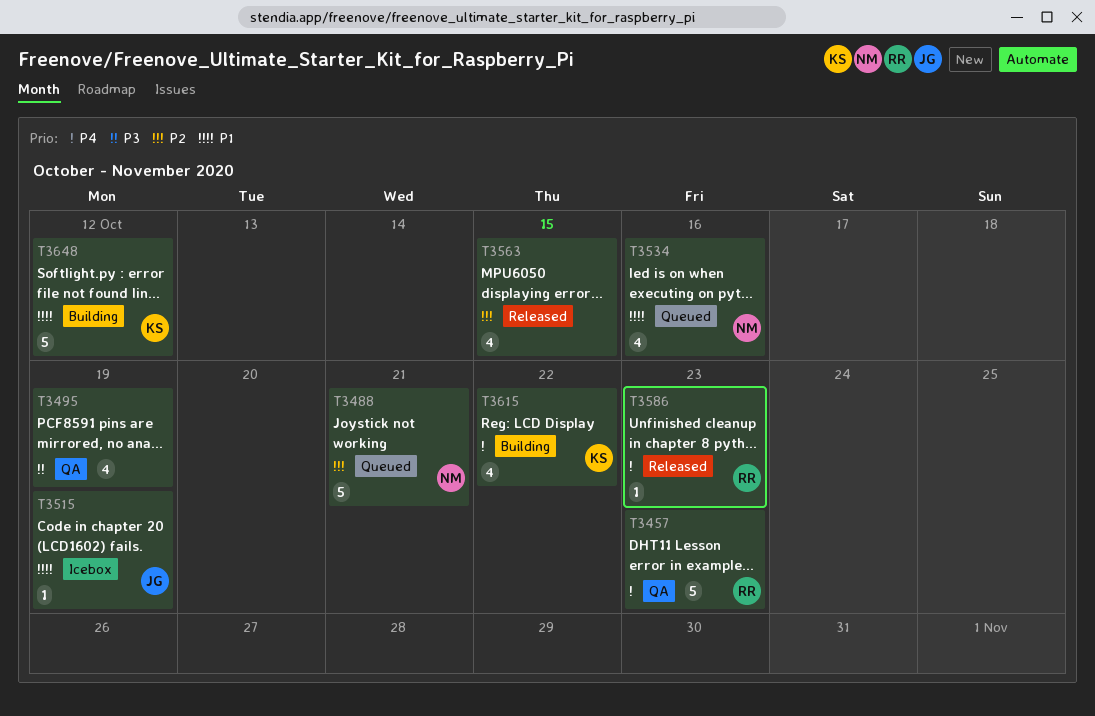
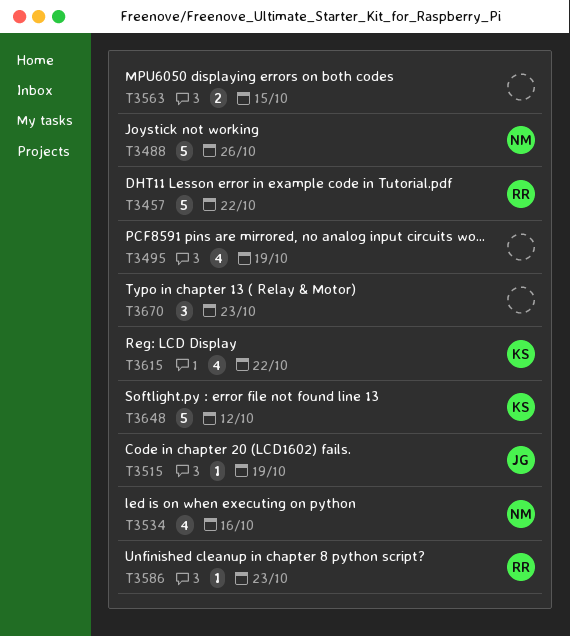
T3457, due: Oct 23 -> Oct 22
T3488, due: Oct 21 -> Oct 26
T3563, estimate: 4 -> 2
T3670: none -> present

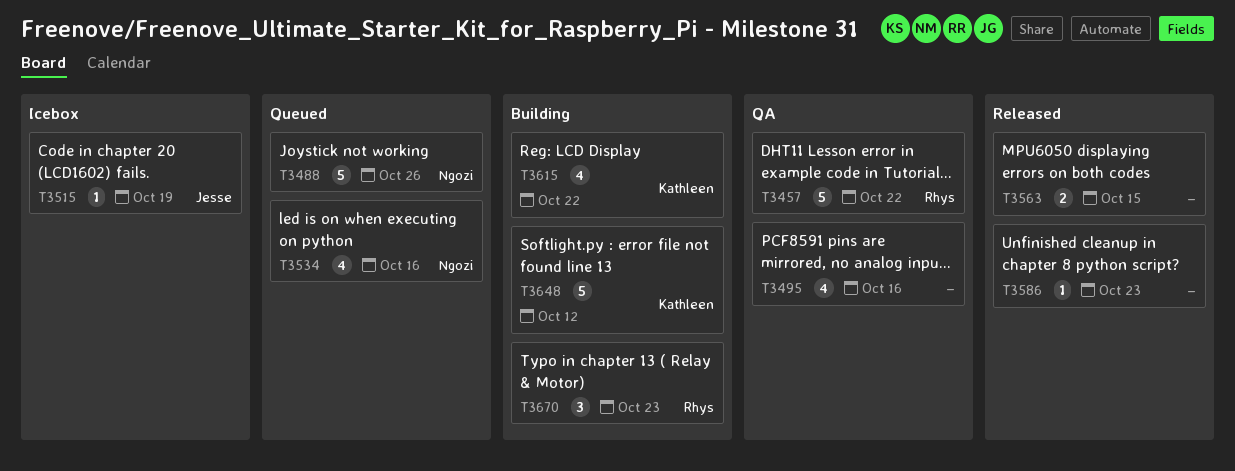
T3495, due: Oct 19 -> Oct 16
T3586, owner: Rhys -> none
T3670, owner: none -> Rhys

